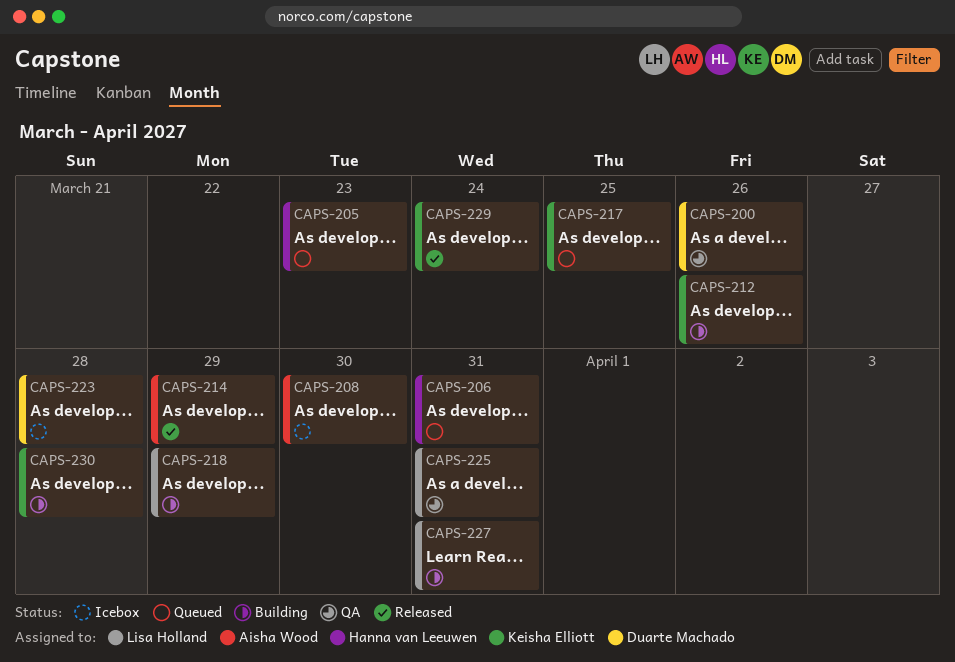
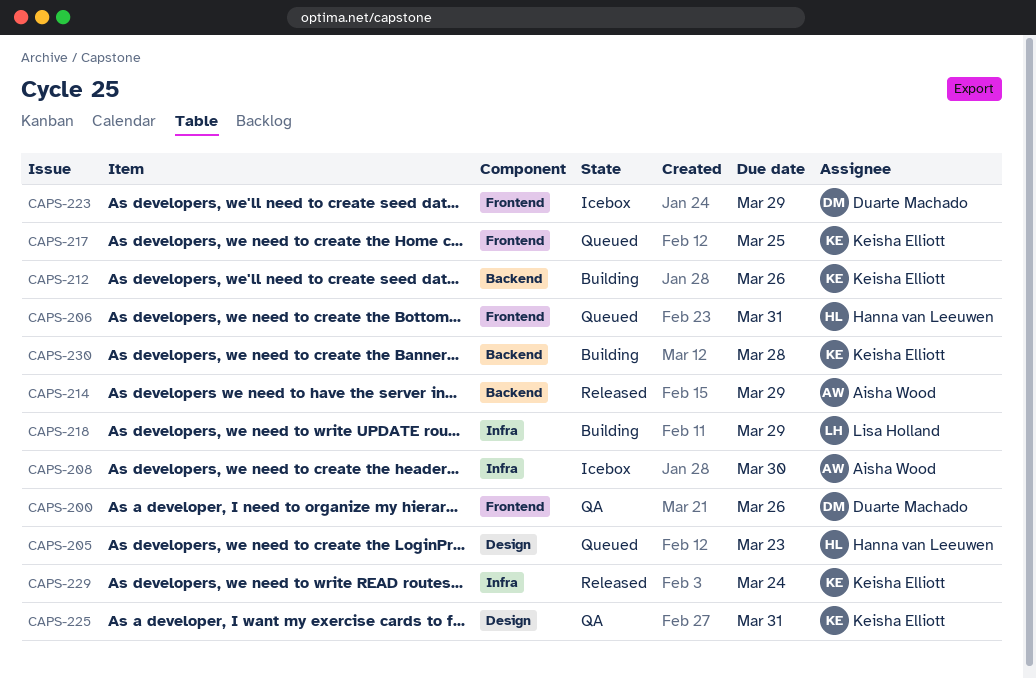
CAPS-223, due: Mar 28 -> Mar 29
CAPS-225, owner: Lisa Holland -> Keisha Elliott
CAPS-227: present -> none

